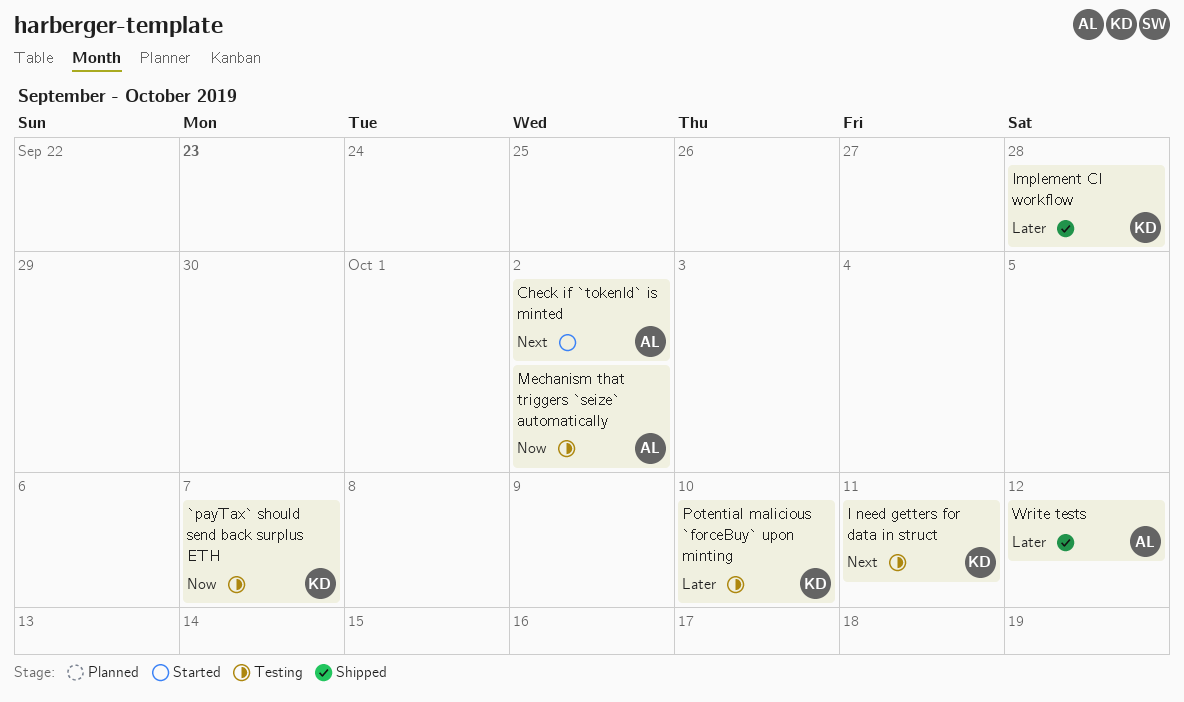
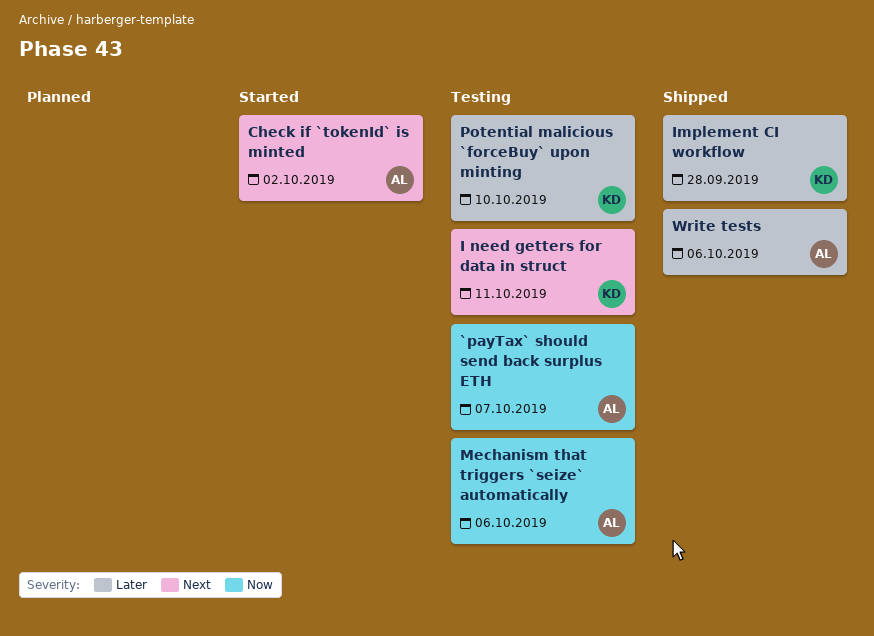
`payTax` should send back surplus ETH, owner: KD -> AL
Mechanism that triggers `seize` automatically, due: Oct 2 -> Oct 6
Write tests, due: Oct 12 -> Oct 6

